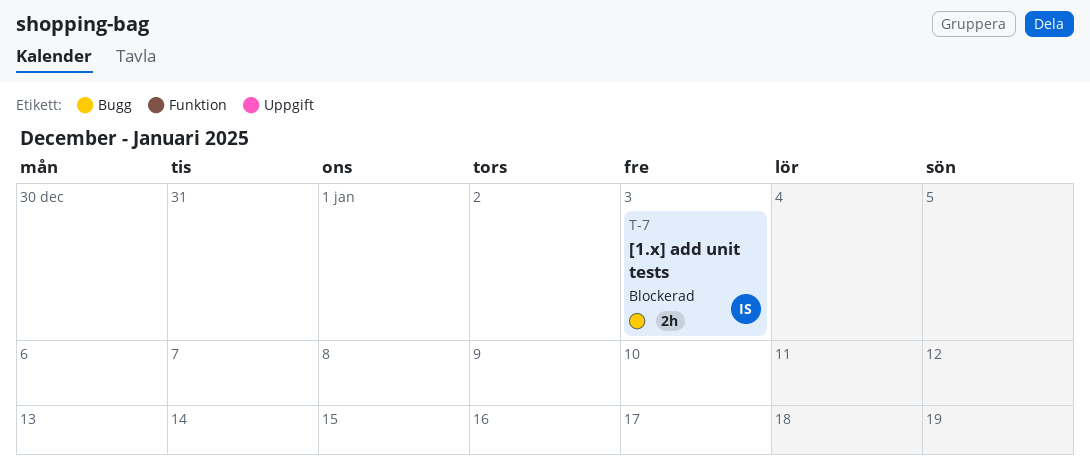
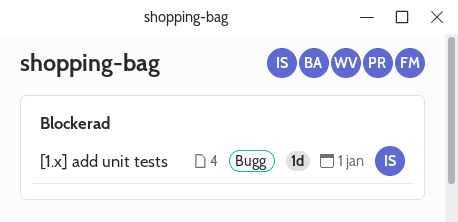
[1.x] add unit tests, estimate: 2h -> 1d
[1.x] add unit tests, due: Jan 3 -> Jan 1

